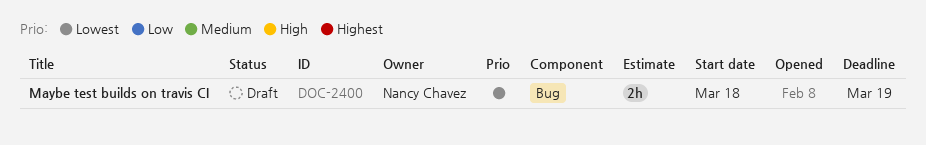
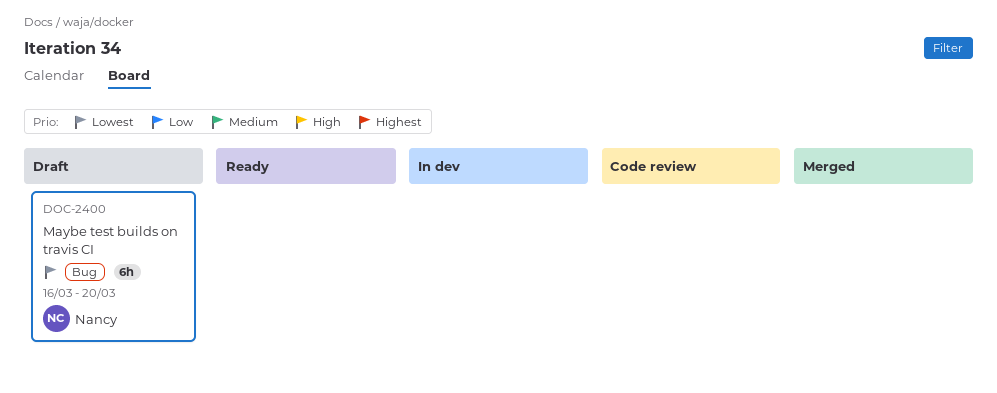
DOC-2400, estimate: 2h -> 6h
DOC-2400, start: Mar 18 -> Mar 16
DOC-2400, due: Mar 19 -> Mar 20

